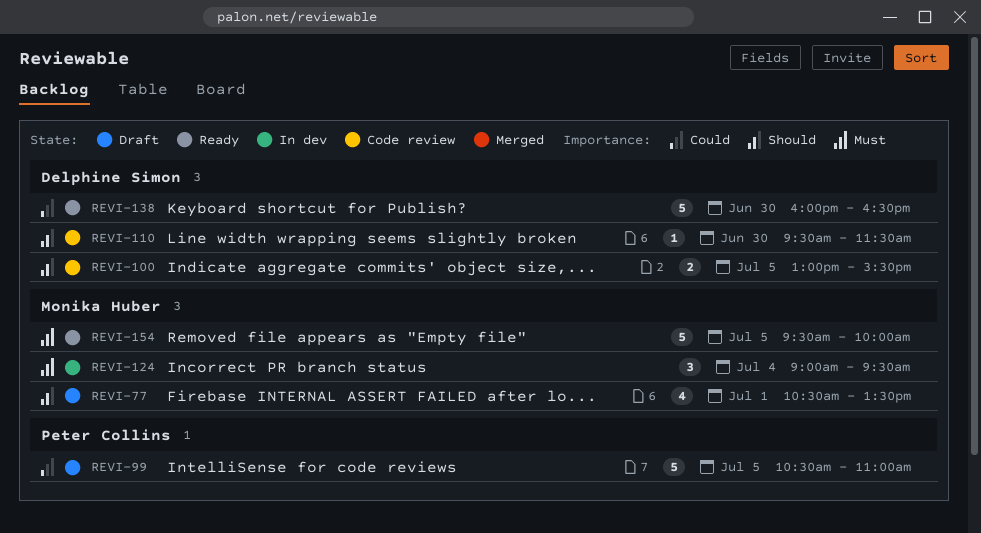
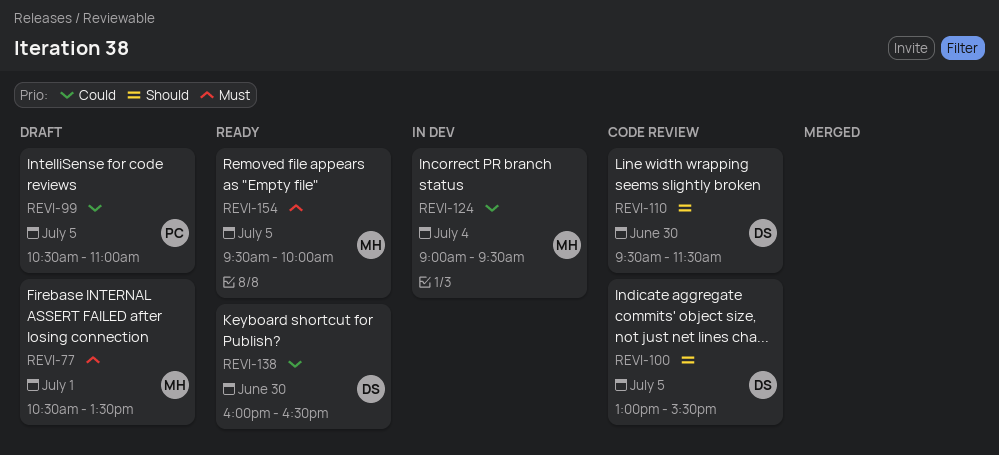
REVI-77, priority: Should -> Must
REVI-124, priority: Must -> Could

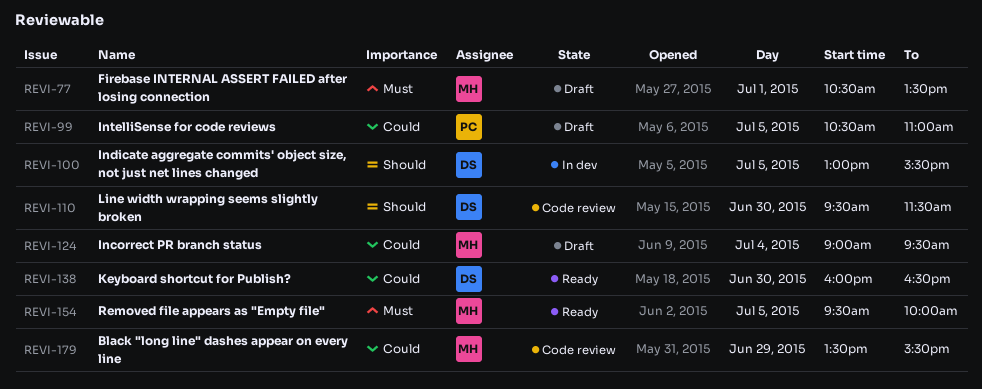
REVI-100, status: Code review -> In dev
REVI-124, status: In dev -> Draft
REVI-179: none -> present

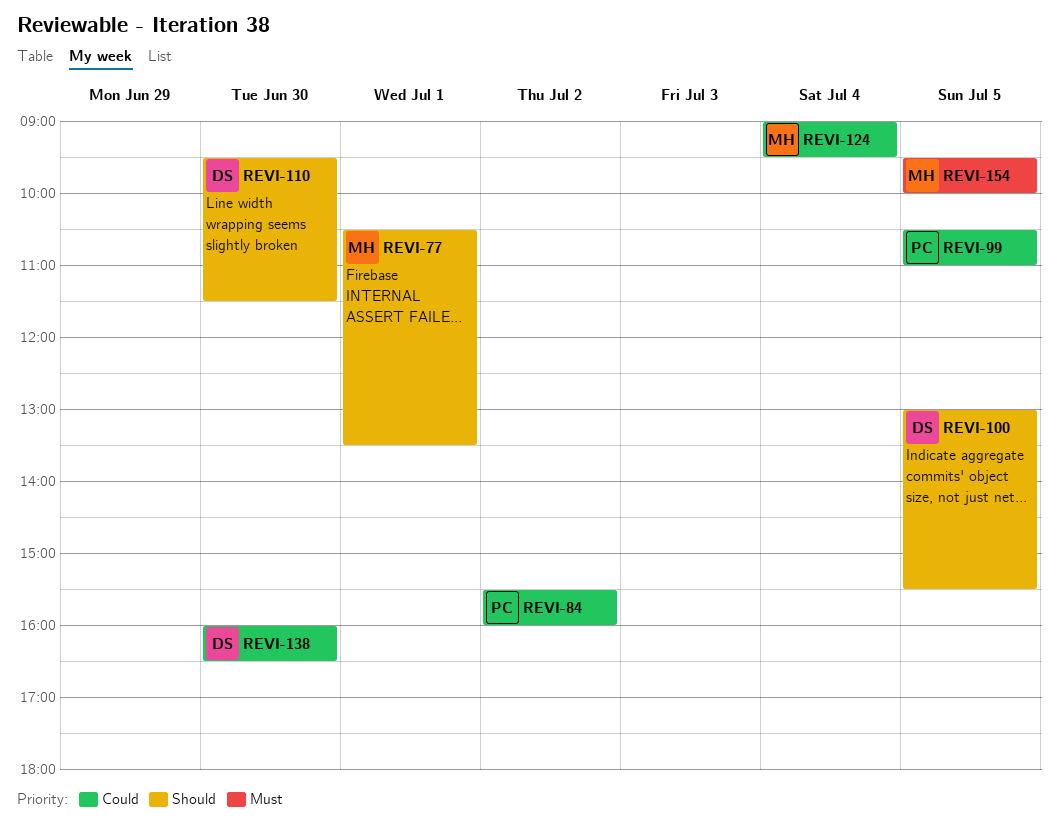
REVI-77, priority: Must -> Should
REVI-84: none -> present
REVI-179: present -> none

